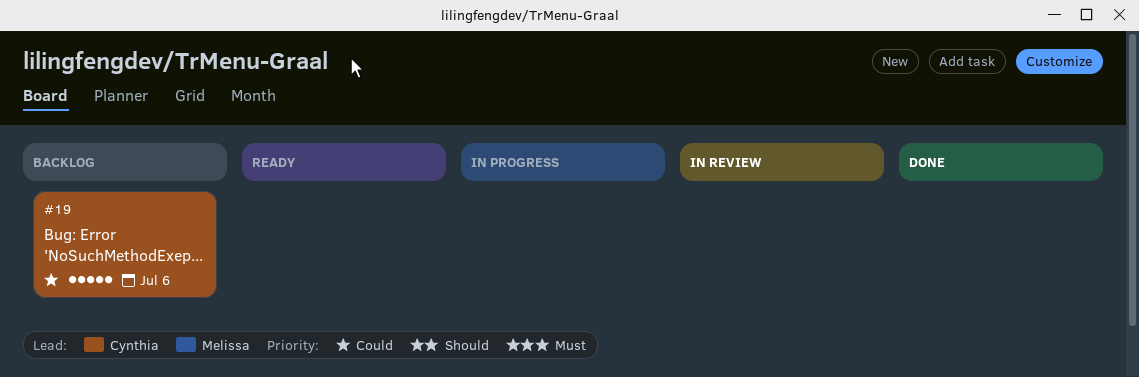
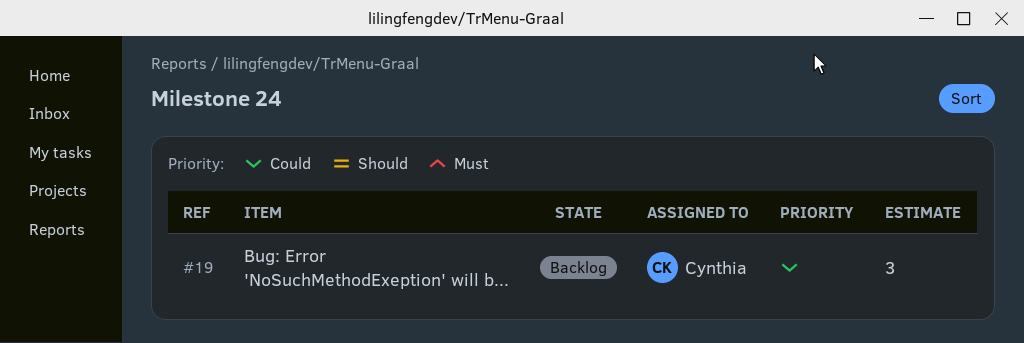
#19, estimate: 5 -> 3

